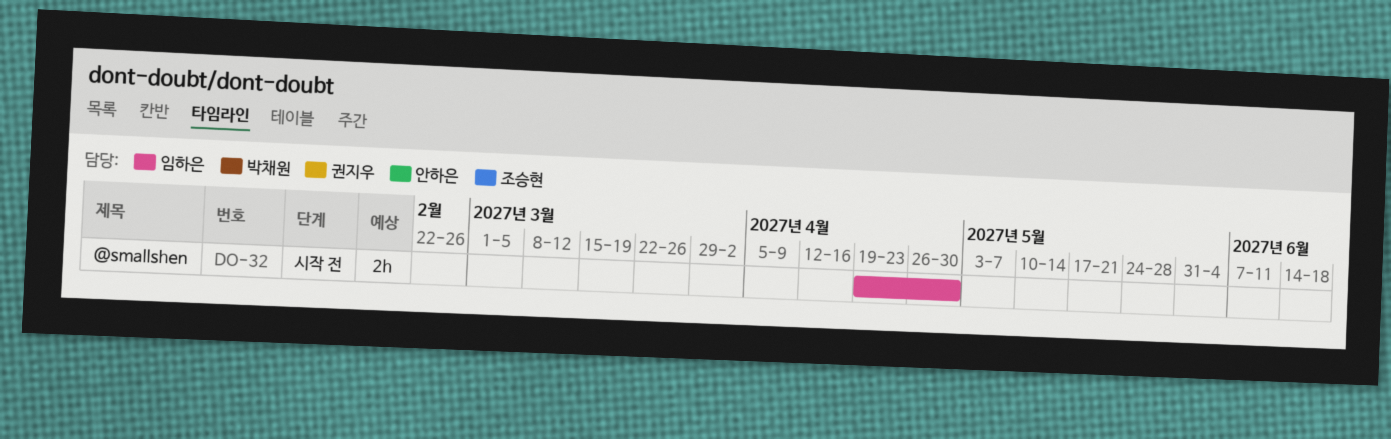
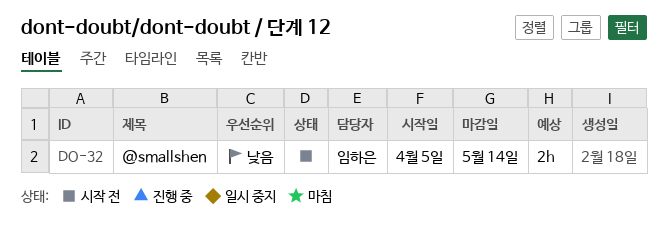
DO-32, start: Apr 19 -> Apr 5
DO-32, due: Apr 30 -> May 14

